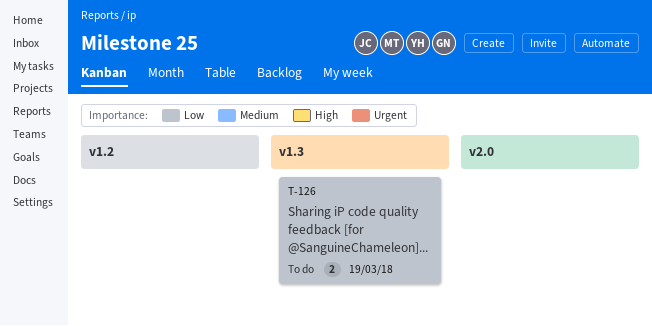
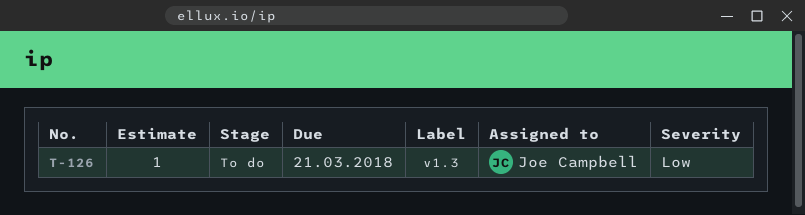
T-126, estimate: 2 -> 1
T-126, due: Mar 19 -> Mar 21

